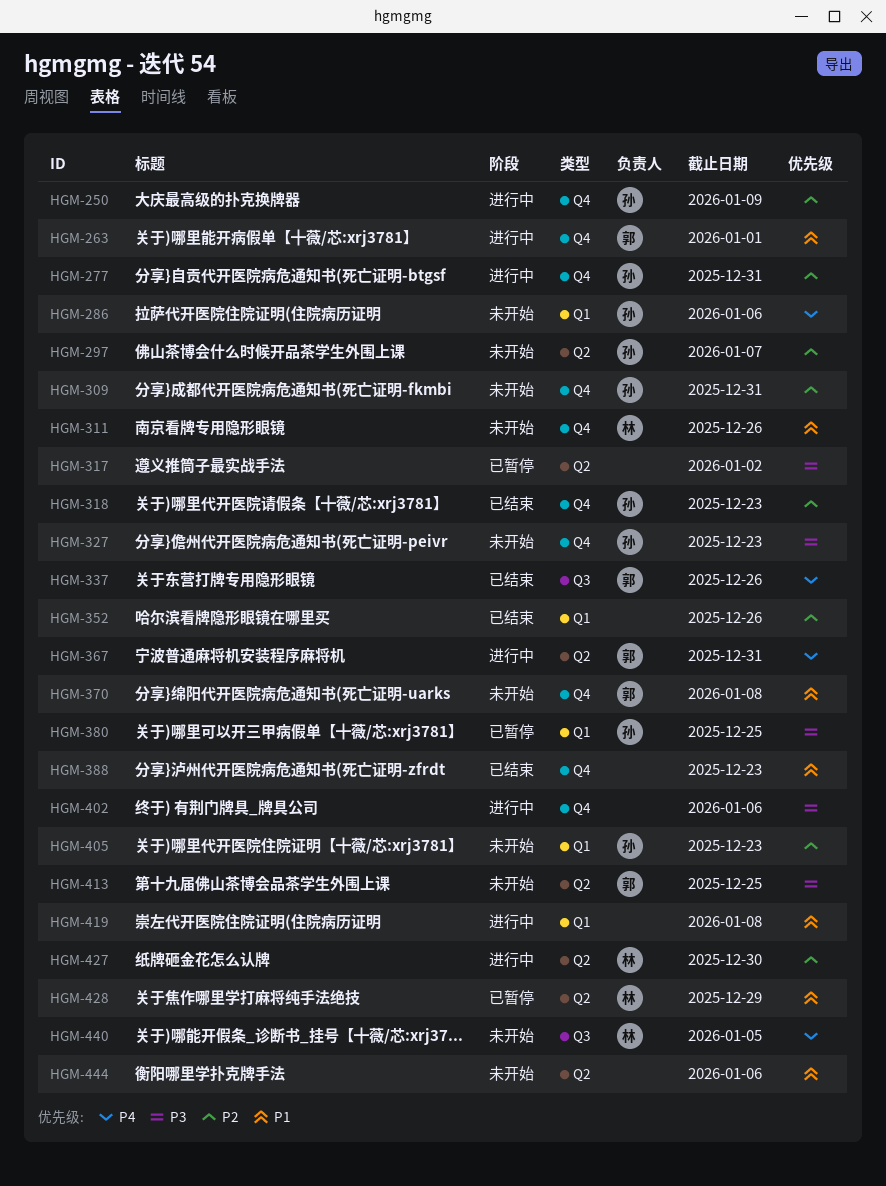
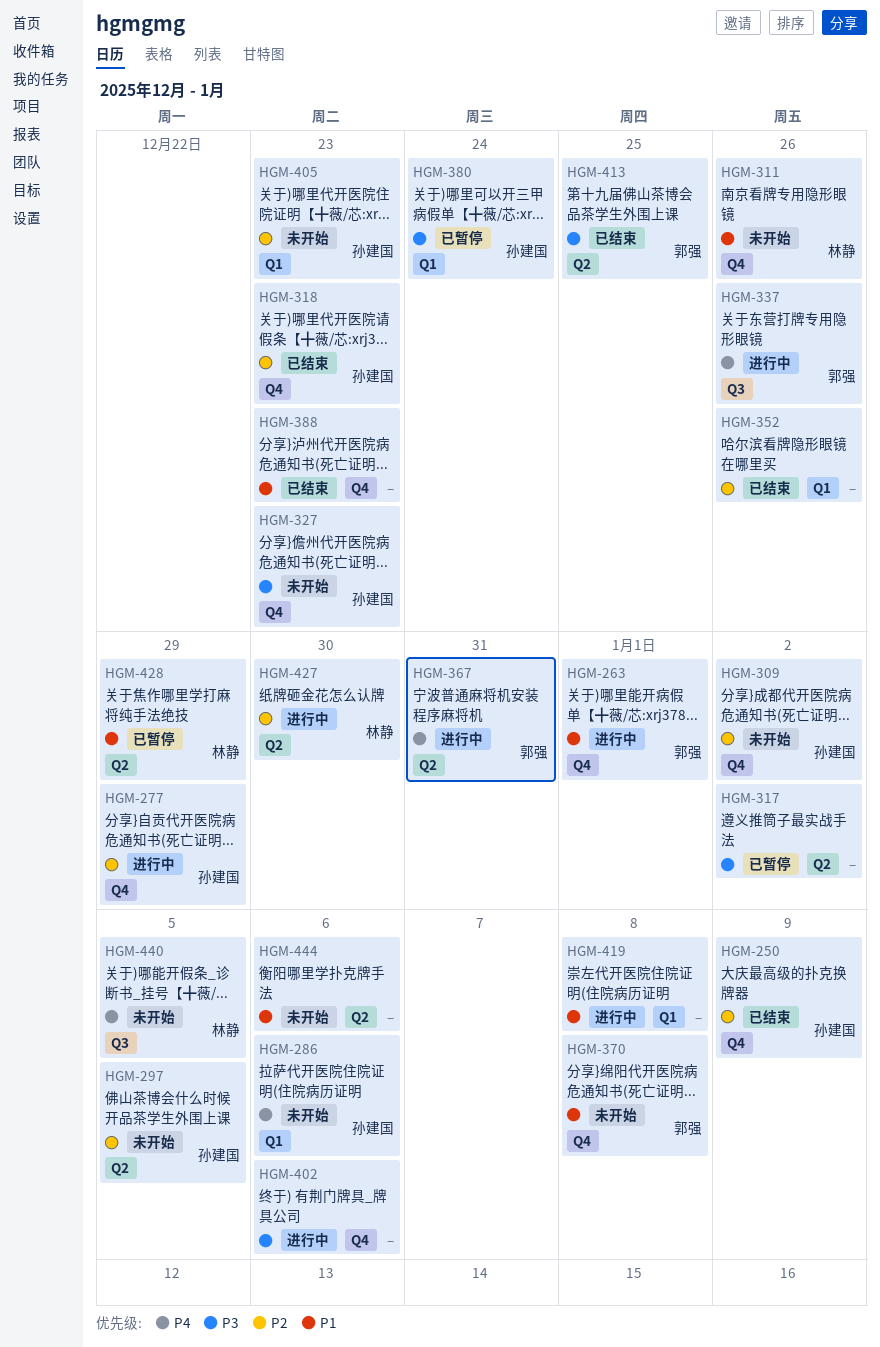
HGM-250, status: 进行中 -> 已结束
HGM-277, due: Dec 31 -> Dec 29
HGM-297, due: Jan 7 -> Jan 5
HGM-309, due: Dec 31 -> Jan 2
HGM-337, status: 已结束 -> 进行中
HGM-380, due: Dec 25 -> Dec 24
HGM-413, status: 未开始 -> 已结束

